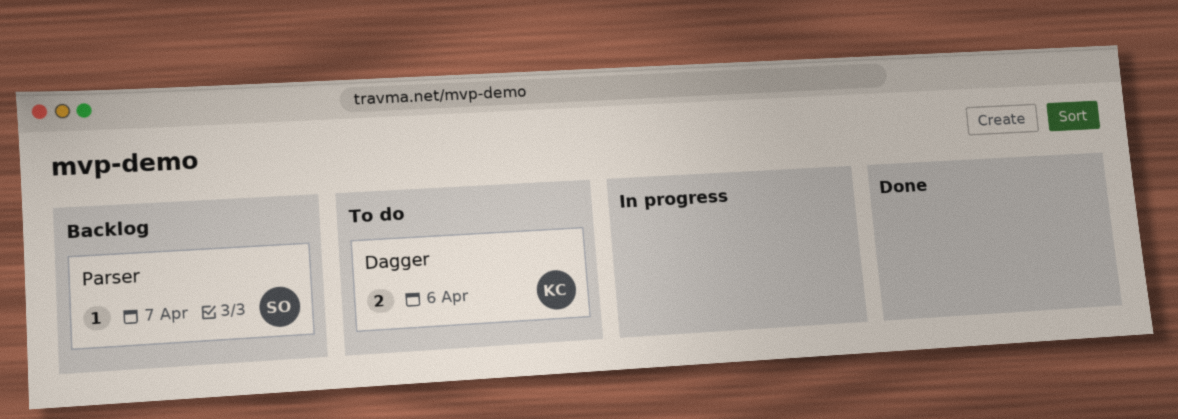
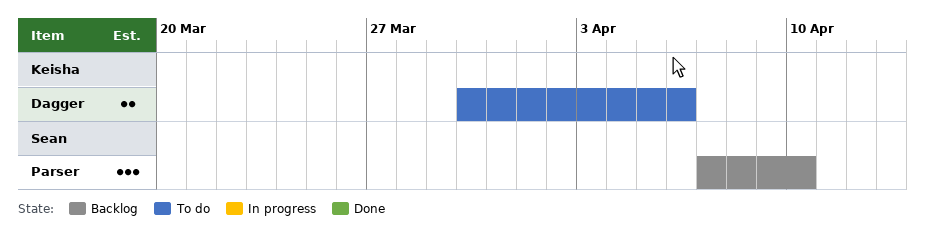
Parser, estimate: 1 -> 3
Parser, due: Apr 7 -> Apr 10

